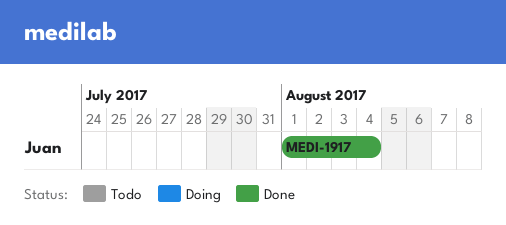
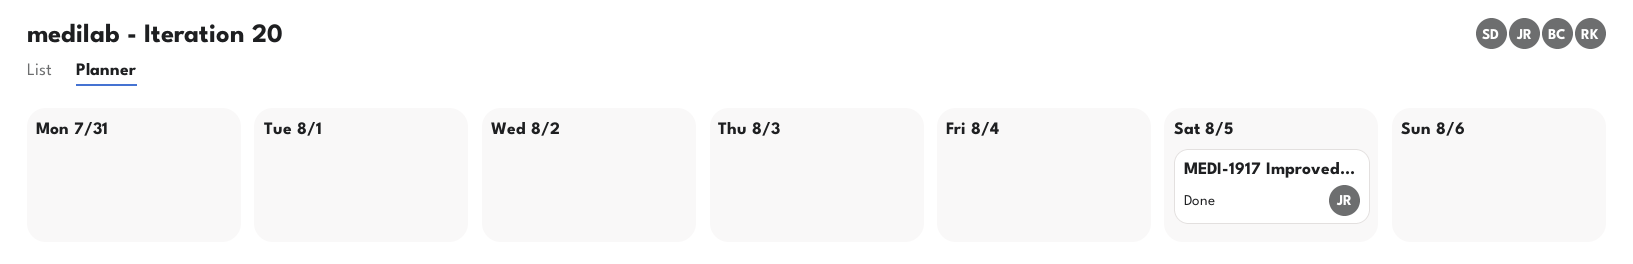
MEDI-1917, due: Aug 4 -> Aug 5

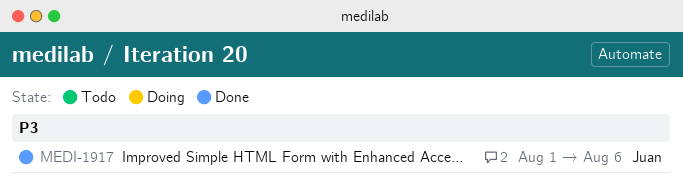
MEDI-1917, due: Aug 5 -> Aug 6

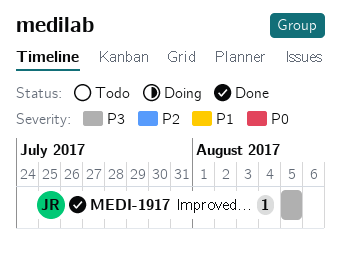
MEDI-1917, start: Aug 1 -> Aug 5
MEDI-1917, due: Aug 6 -> Aug 5

